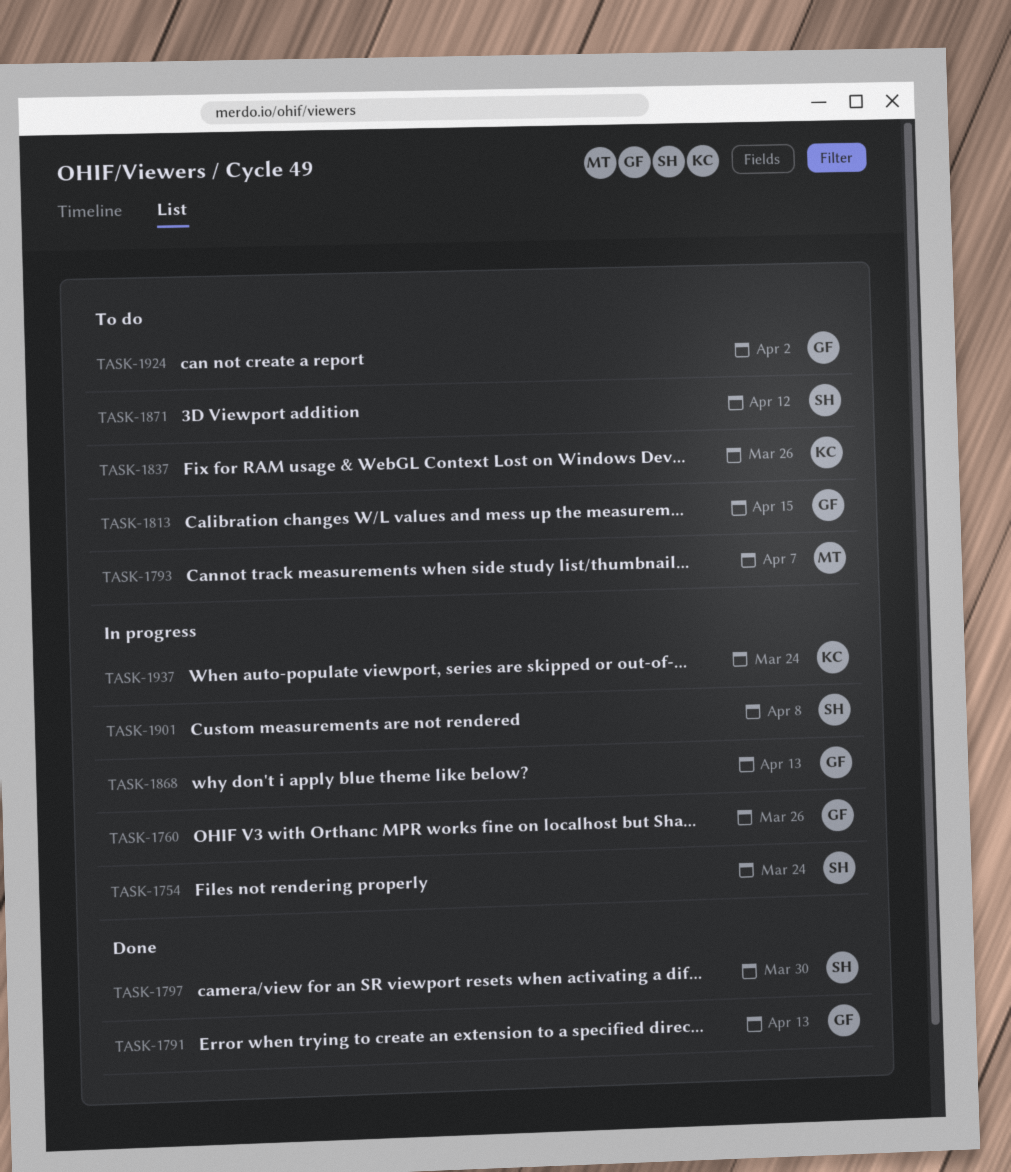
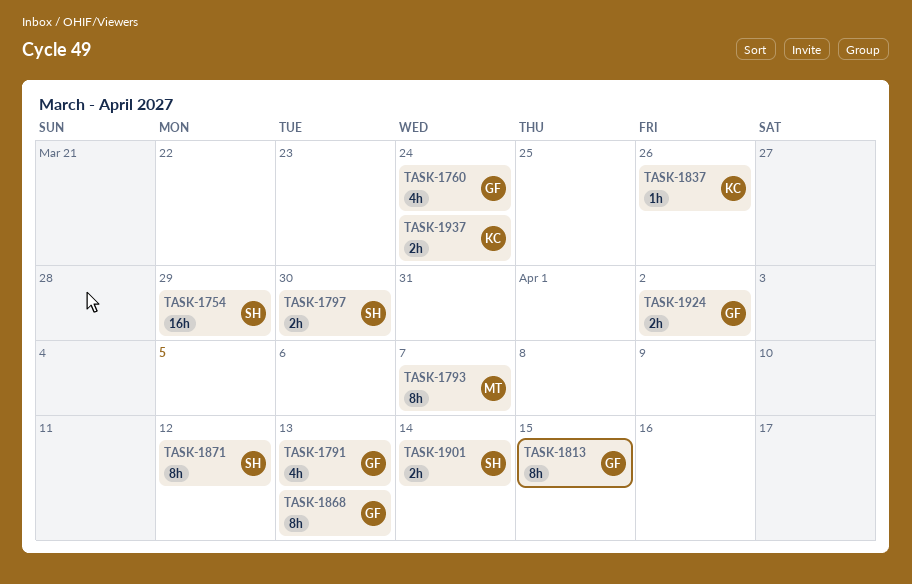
TASK-1754, due: Mar 24 -> Mar 29
TASK-1760, due: Mar 26 -> Mar 24
TASK-1901, due: Apr 8 -> Apr 14

